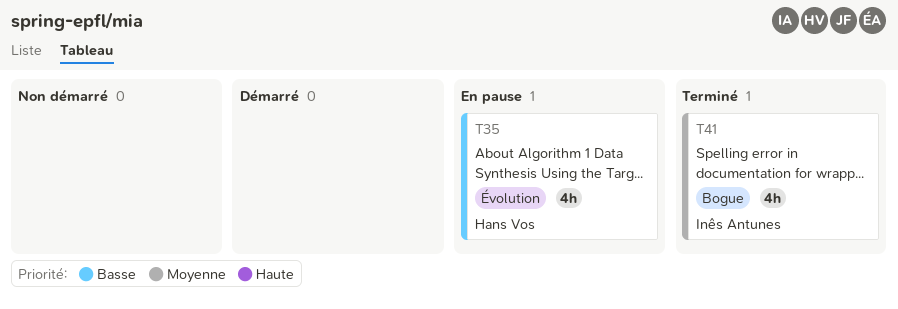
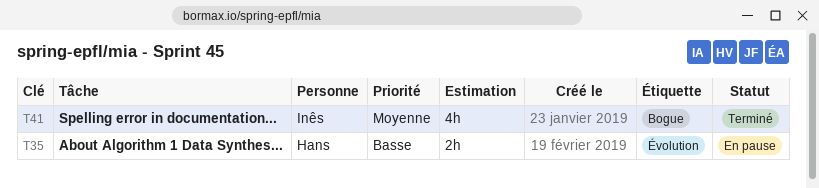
T35, estimate: 4h -> 2h

